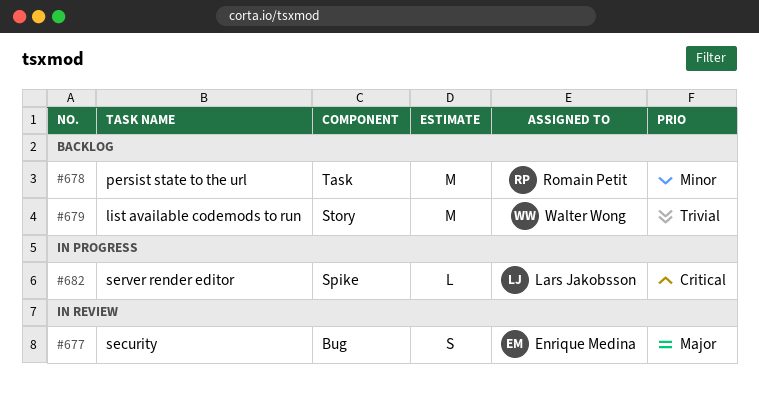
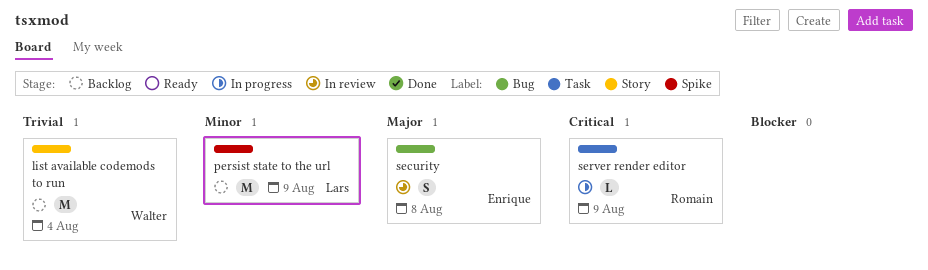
persist state to the url, owner: Romain Petit -> Lars Jakobsson
persist state to the url, label: Task -> Spike
server render editor, owner: Lars Jakobsson -> Romain Petit
server render editor, label: Spike -> Task

